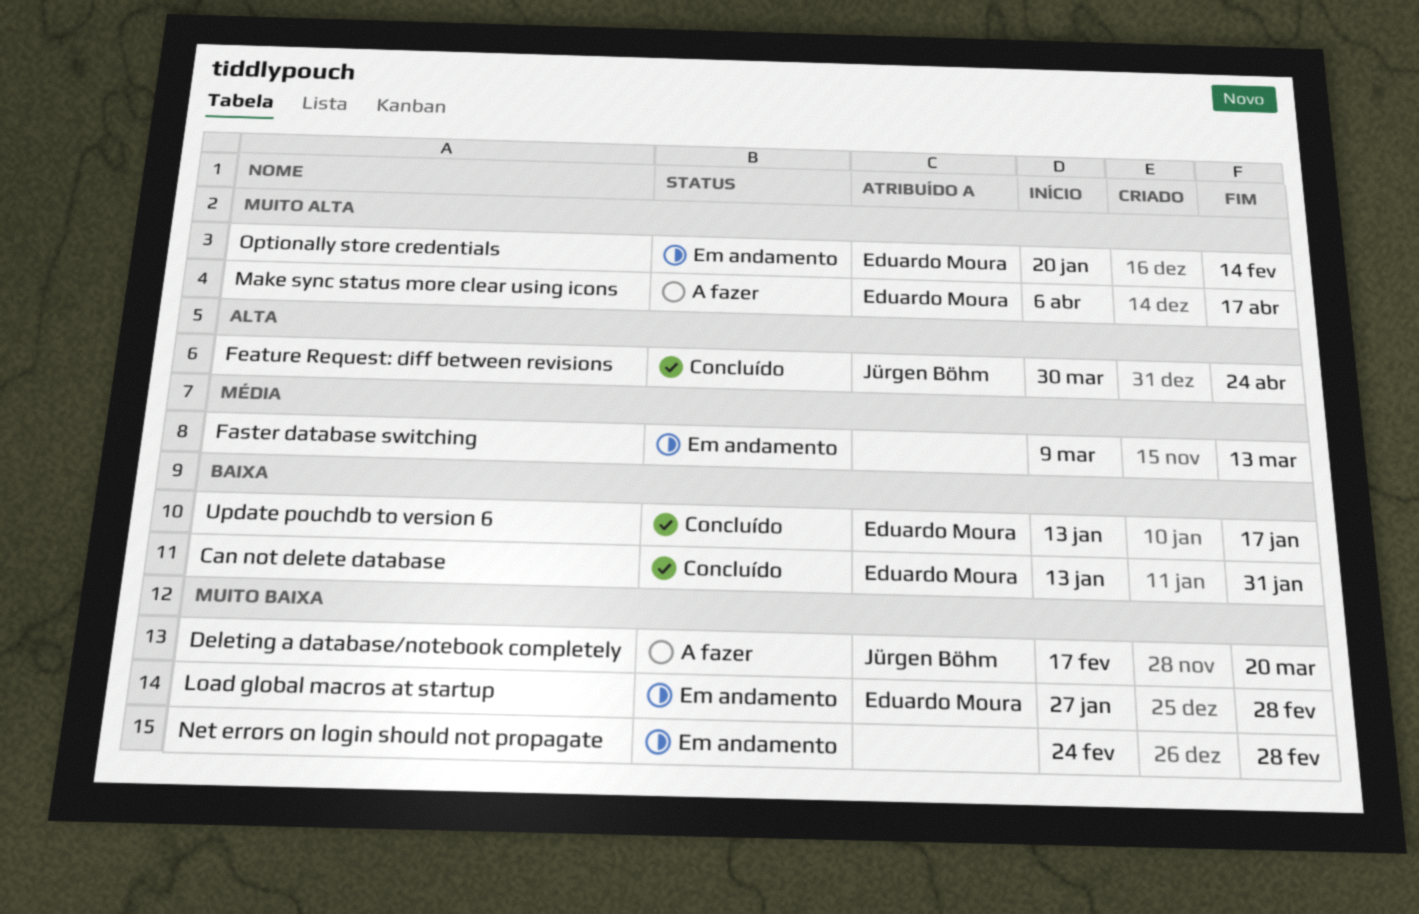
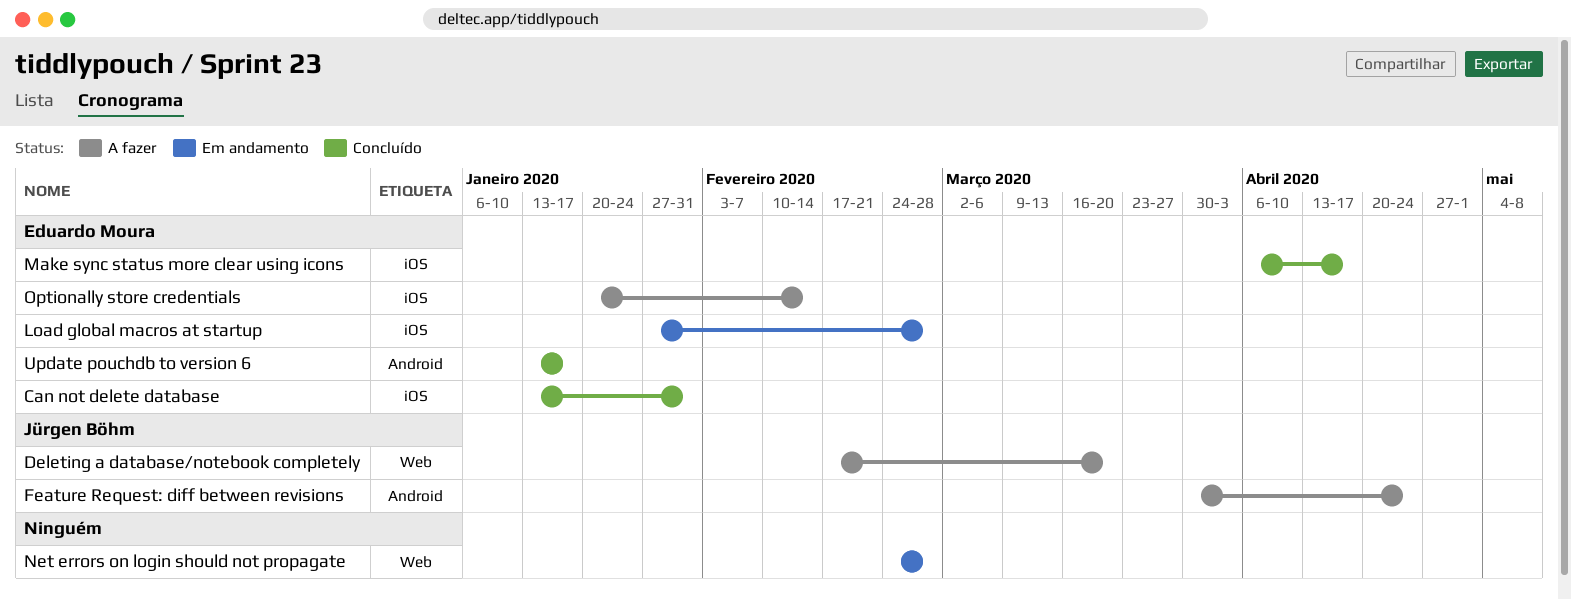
Faster database switching: present -> none
Feature Request: diff between revisions, status: Concluído -> A fazer
Make sync status more clear using icons, status: A fazer -> Concluído
Optionally store credentials, status: Em andamento -> A fazer

